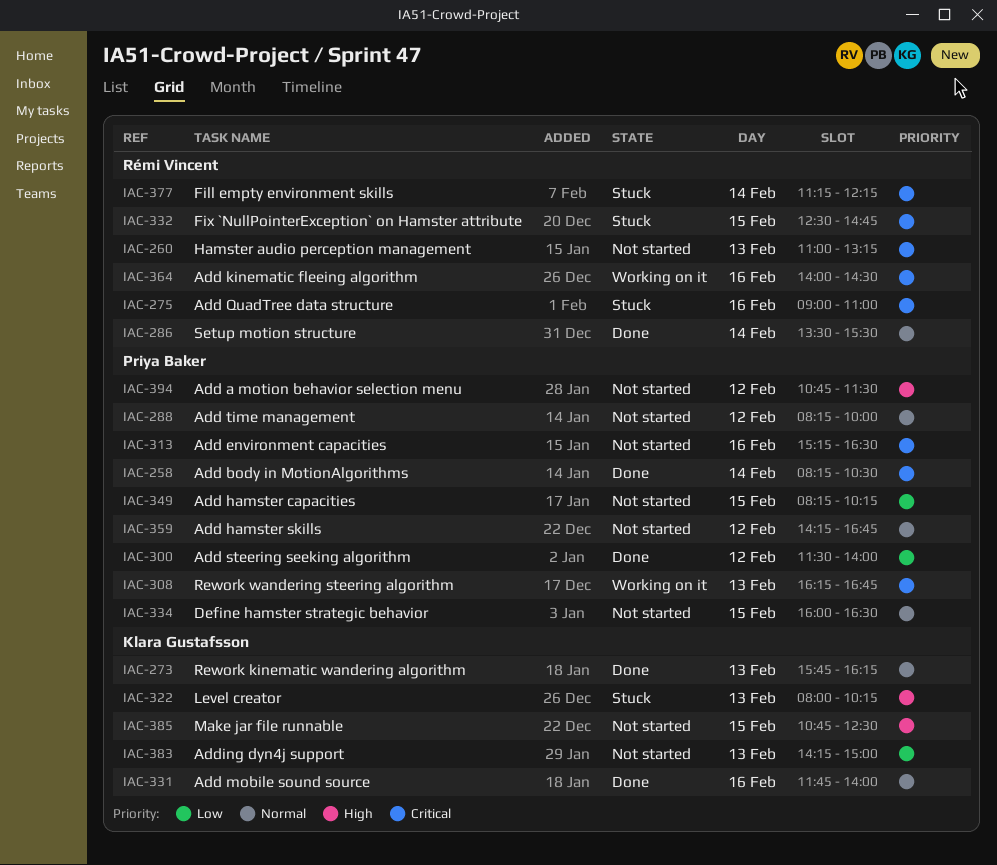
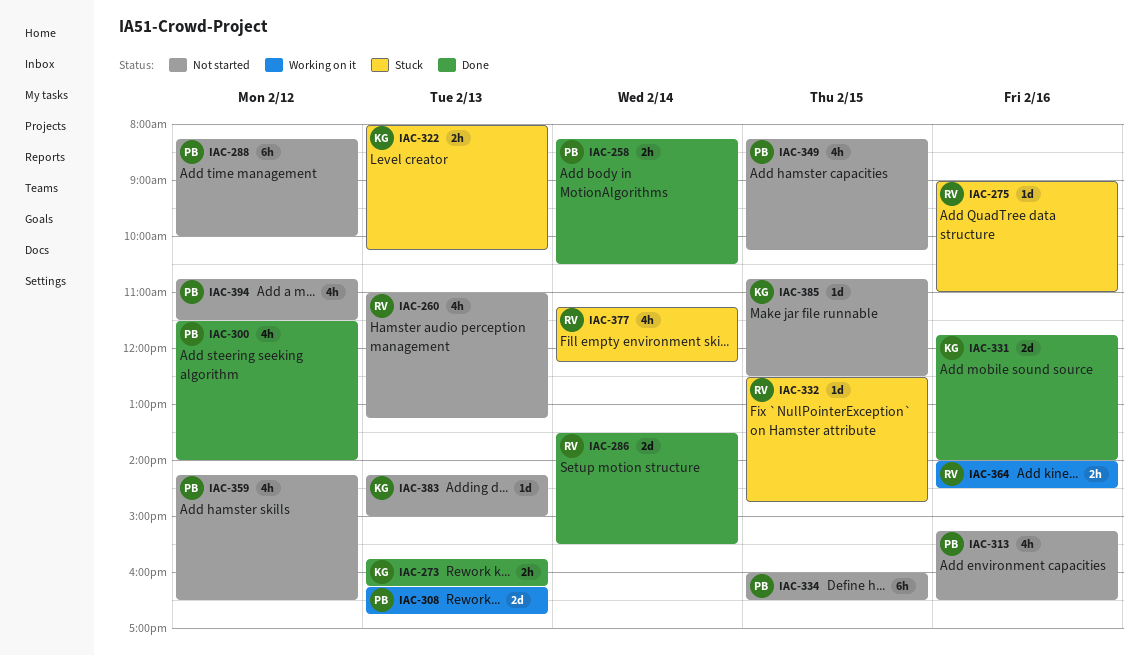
IAC-359, ends: 16:45 -> 16:30

